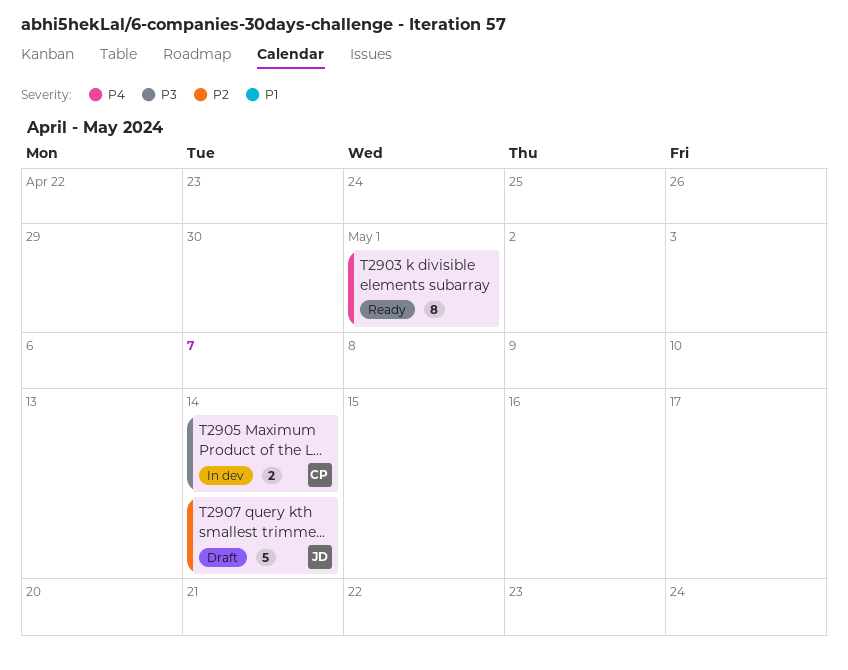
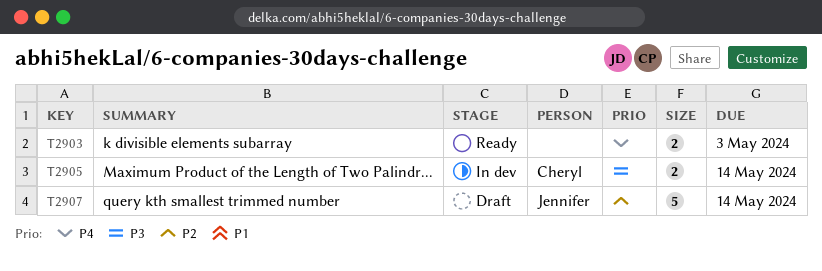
T2903, estimate: 8 -> 2
T2903, due: May 1 -> May 3

